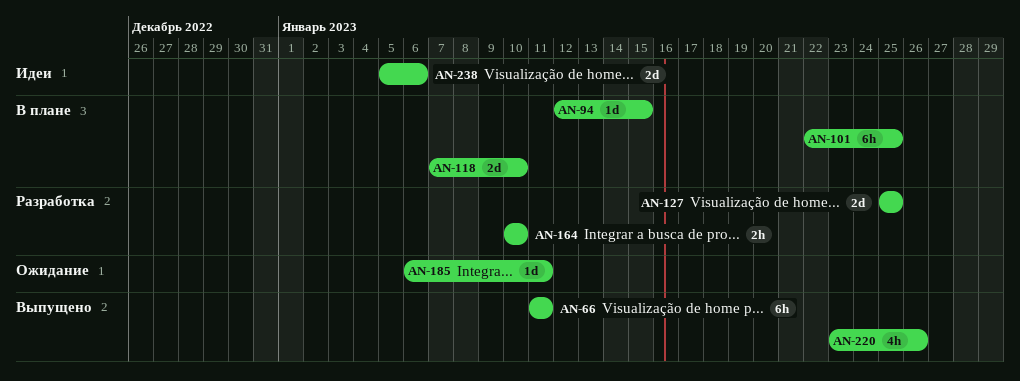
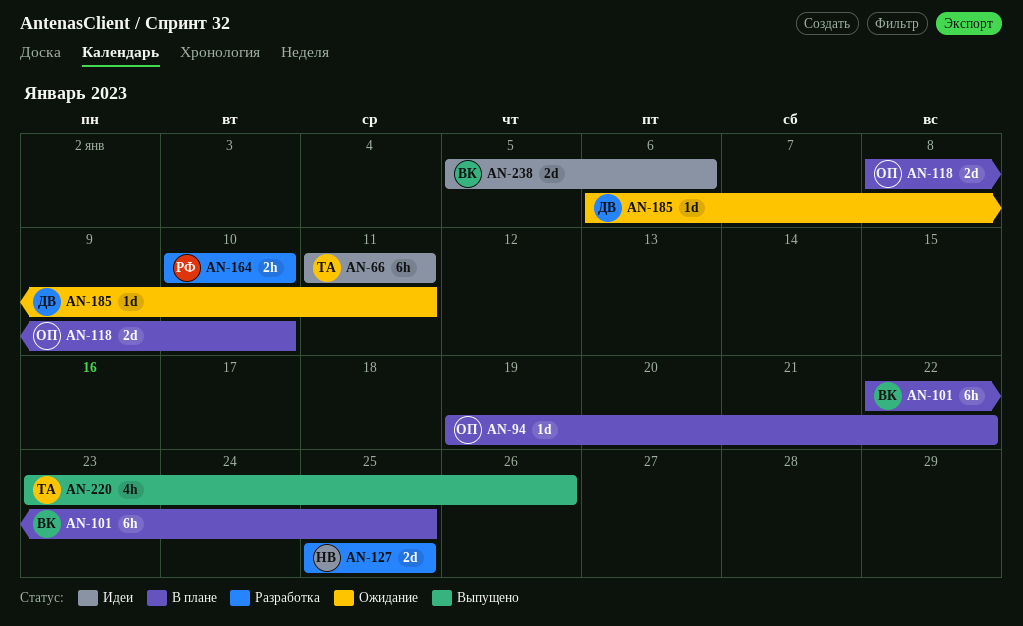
AN-66, status: Выпущено -> Идеи
AN-94, start: Jan 12 -> Jan 19
AN-94, due: Jan 15 -> Jan 22
AN-118, start: Jan 7 -> Jan 8

